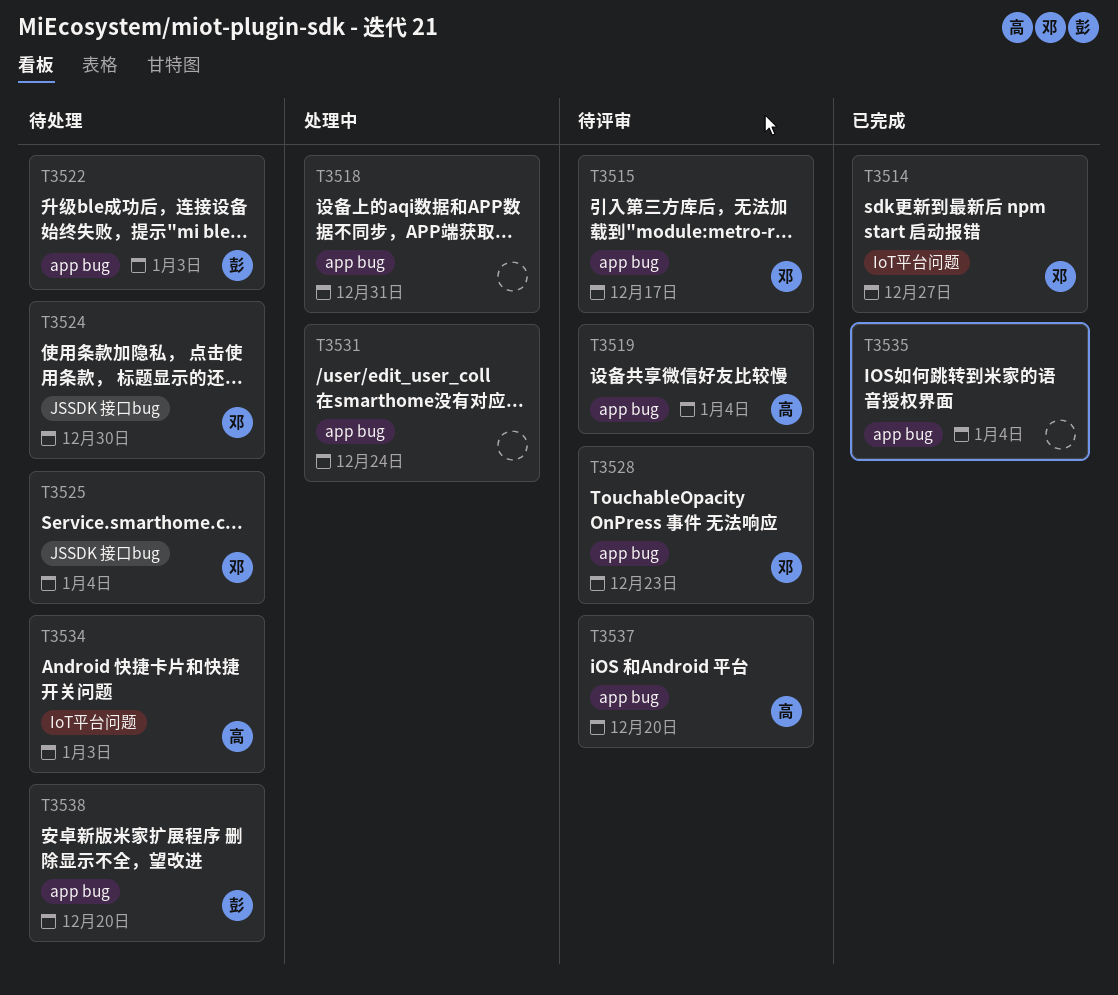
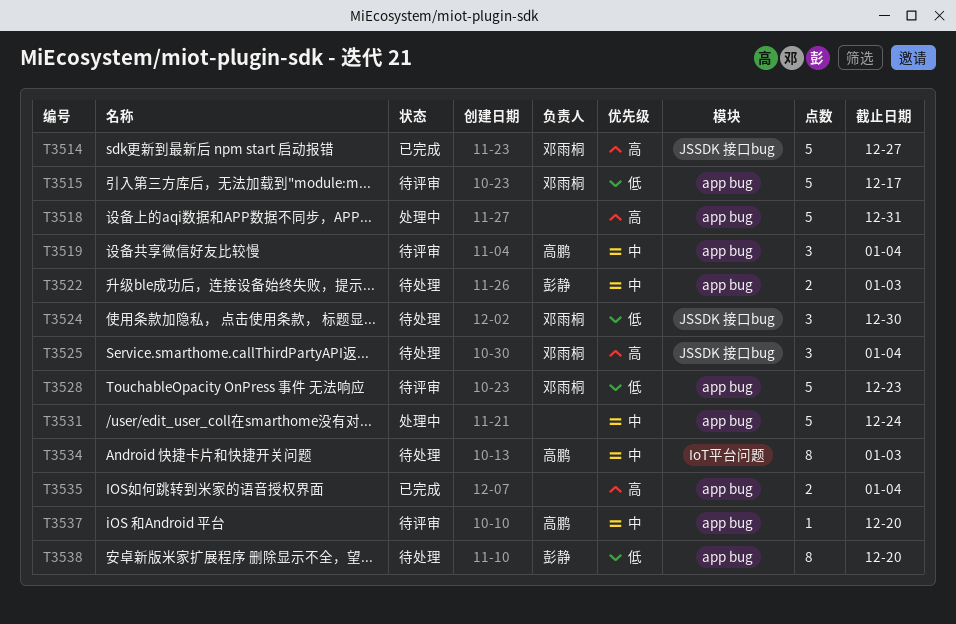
T3514, label: IoT平台问题 -> JSSDK 接口bug

